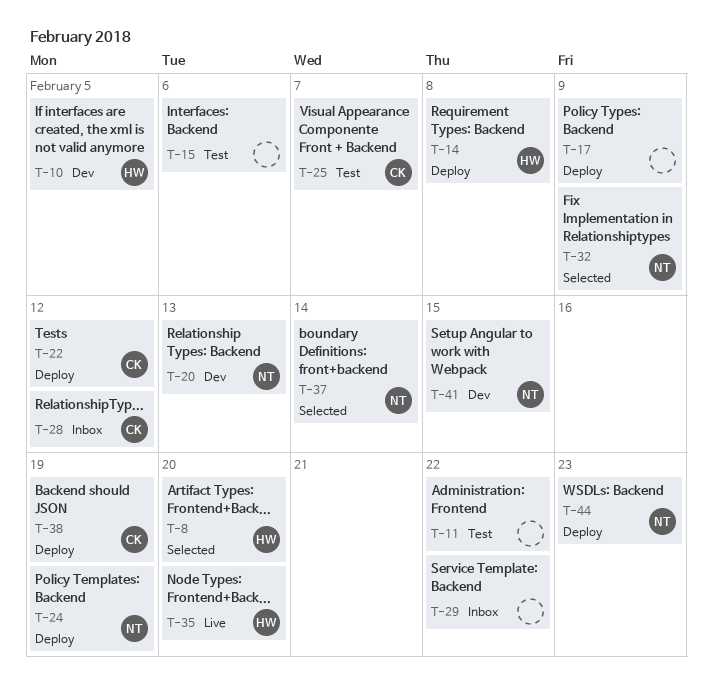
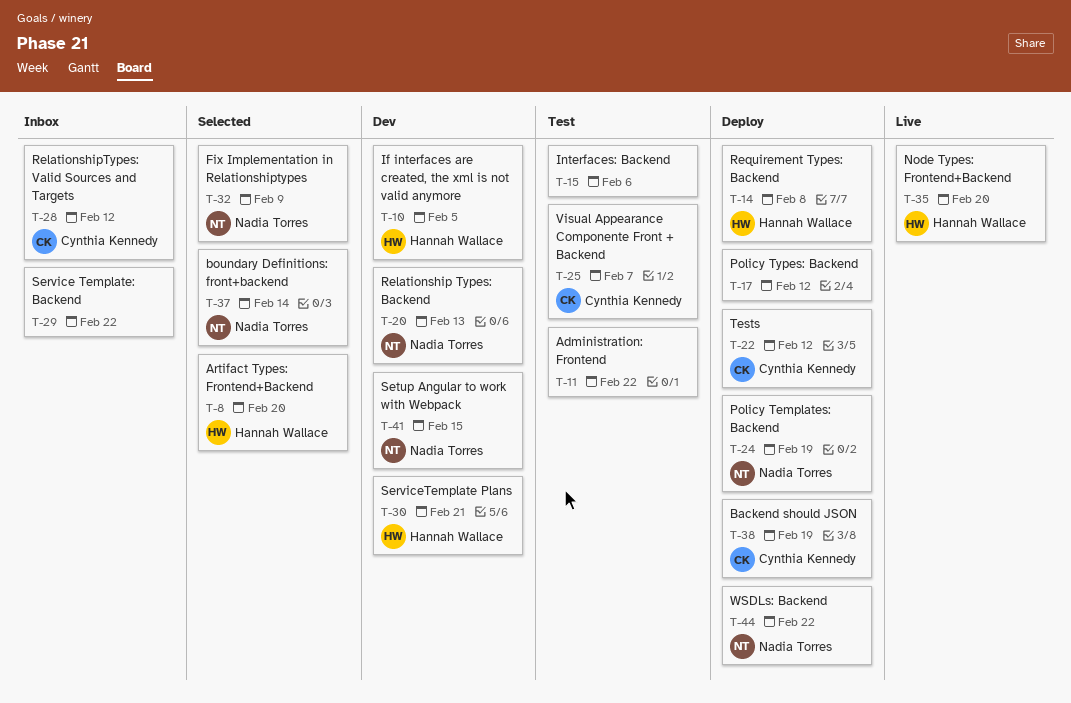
T-17, due: Feb 9 -> Feb 12
T-30: none -> present
T-44, due: Feb 23 -> Feb 22

